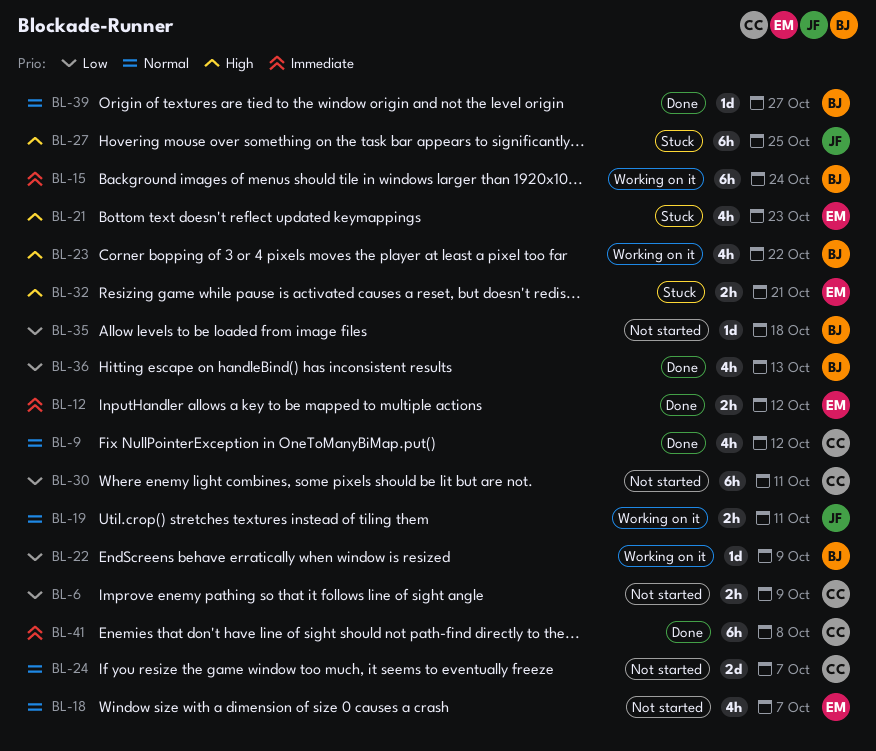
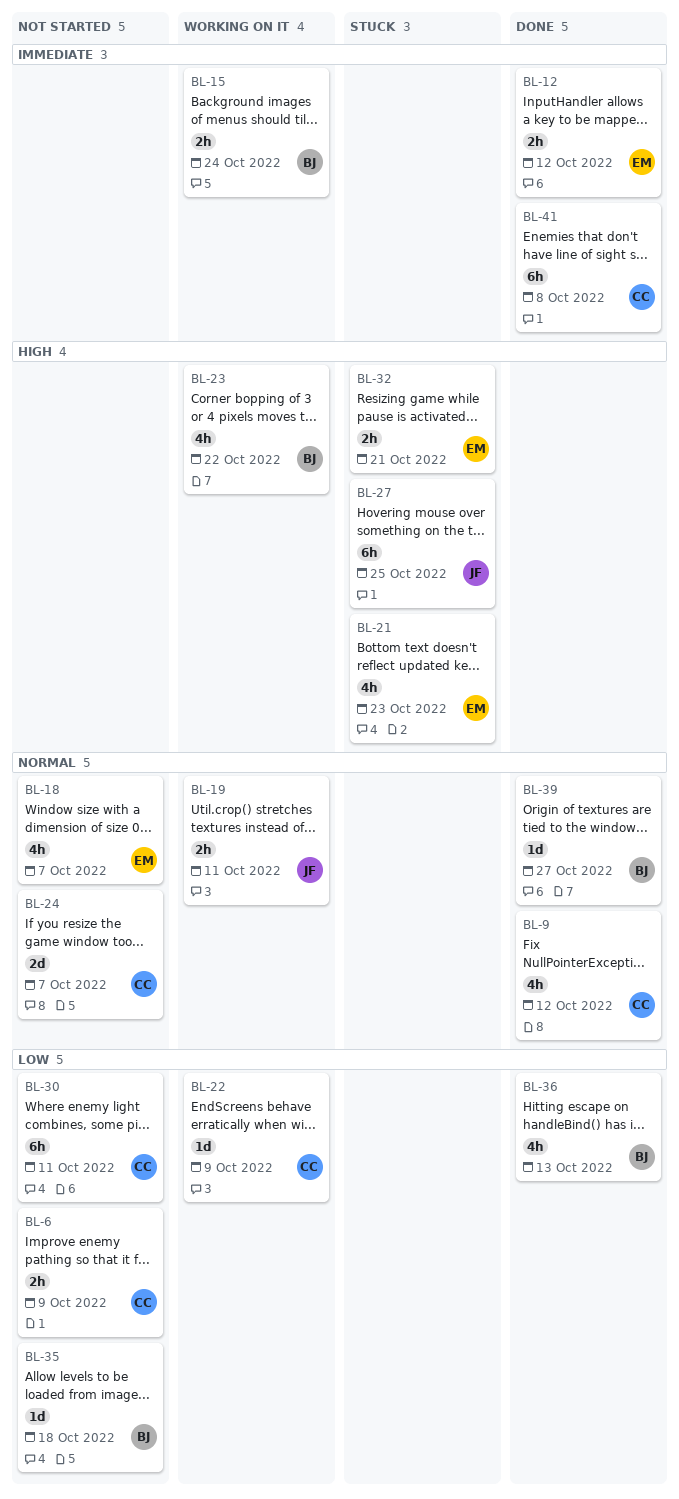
BL-15, estimate: 6h -> 2h
BL-22, owner: BJ -> CC

